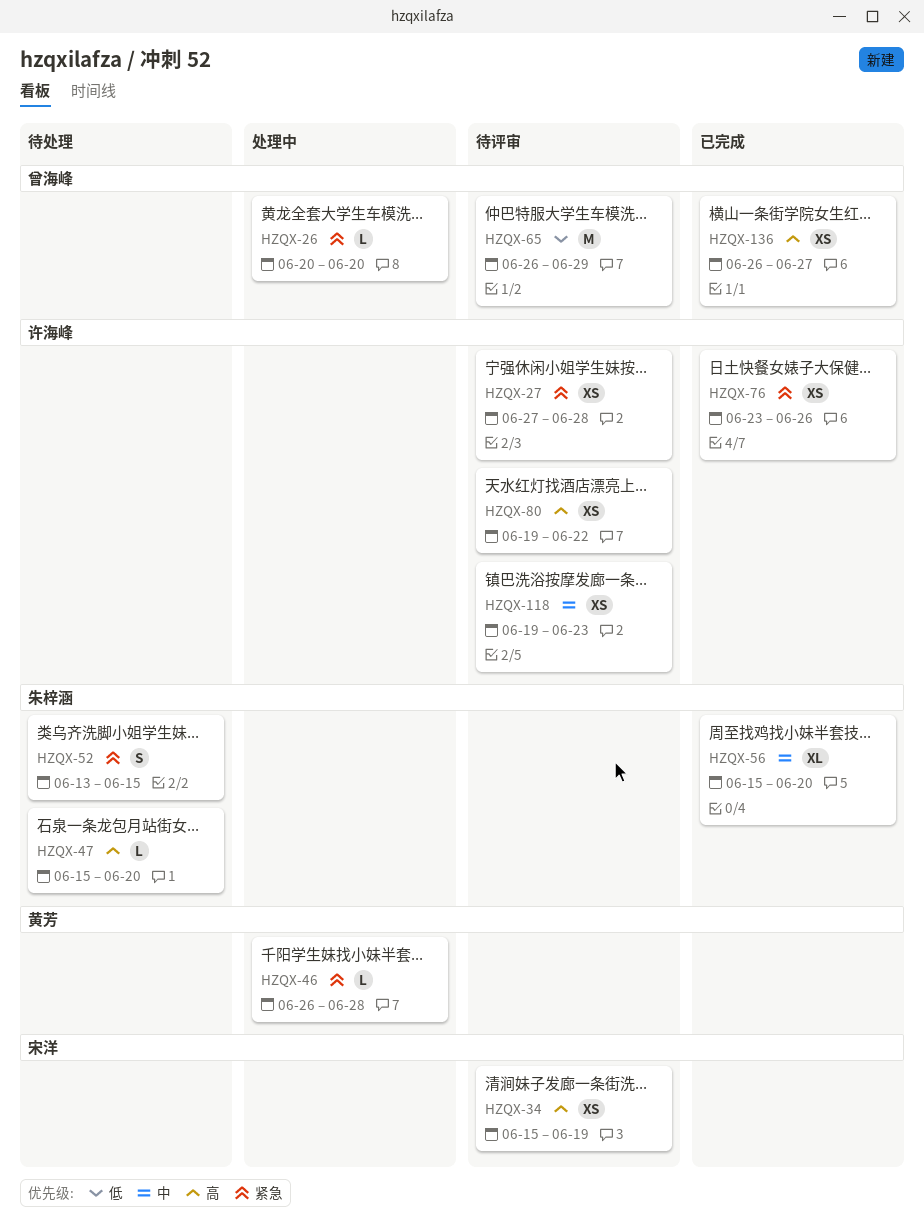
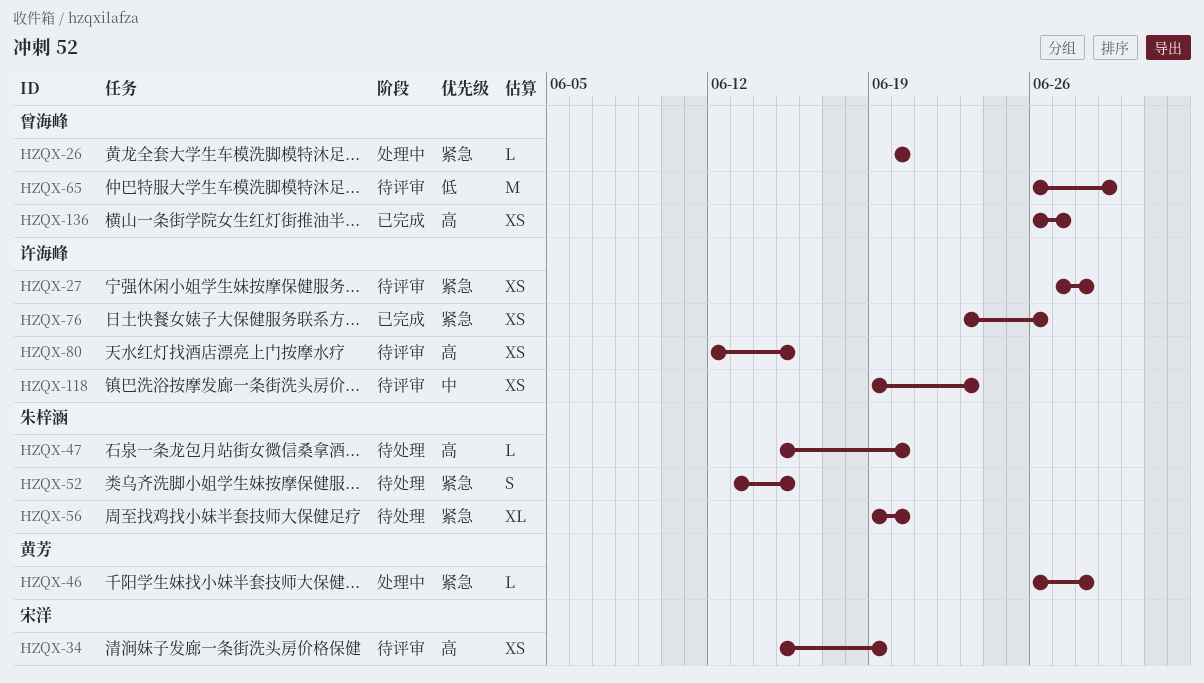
HZQX-56, status: 已完成 -> 待处理
HZQX-56, priority: 中 -> 紧急
HZQX-56, start: Jun 15 -> Jun 19
HZQX-80, start: Jun 19 -> Jun 12
HZQX-80, due: Jun 22 -> Jun 15

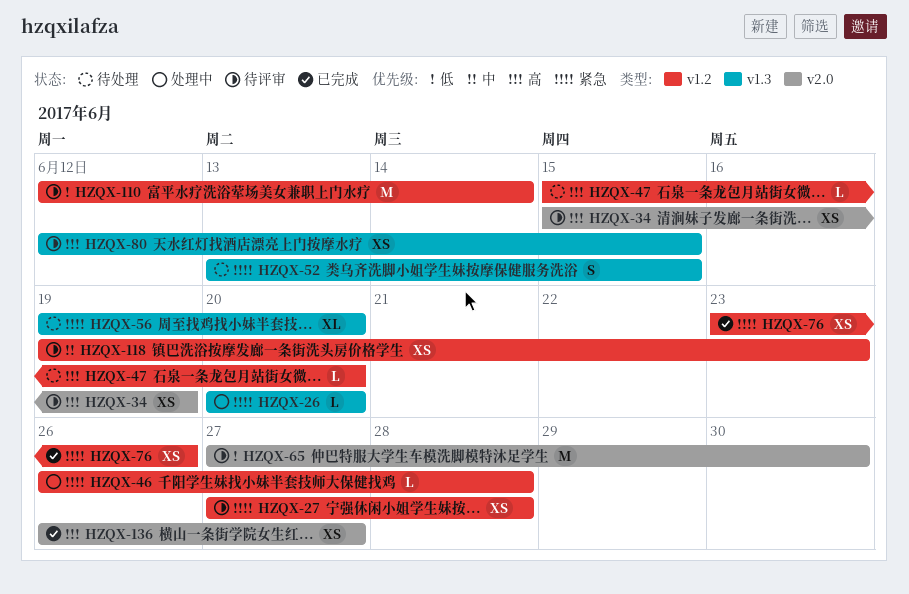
HZQX-65, start: Jun 26 -> Jun 27
HZQX-65, due: Jun 29 -> Jun 30
HZQX-110: none -> present

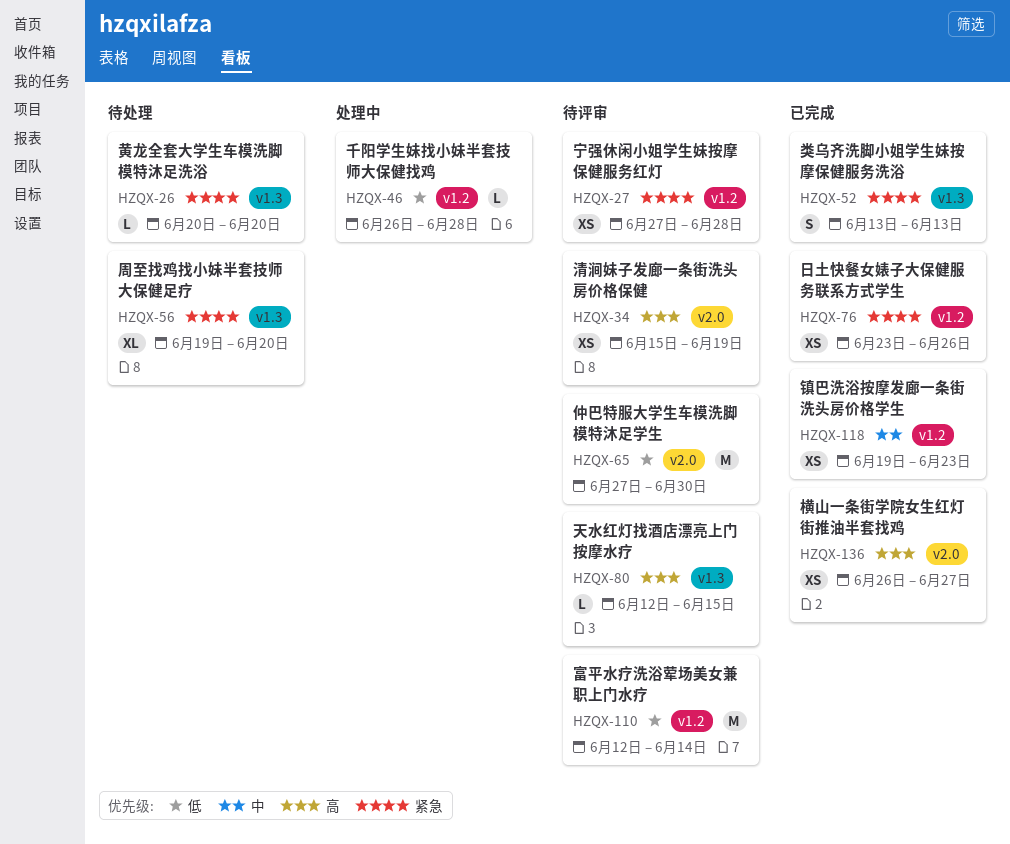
HZQX-26, status: 处理中 -> 待处理
HZQX-46, priority: 紧急 -> 低
HZQX-47: present -> none
HZQX-52, status: 待处理 -> 已完成
HZQX-52, due: Jun 15 -> Jun 13
HZQX-80, estimate: XS -> L
HZQX-118, status: 待评审 -> 已完成

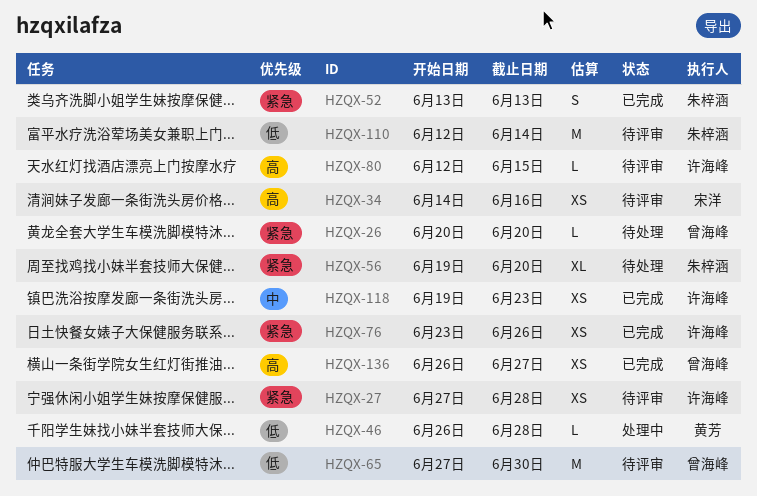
HZQX-34, start: Jun 15 -> Jun 14
HZQX-34, due: Jun 19 -> Jun 16

